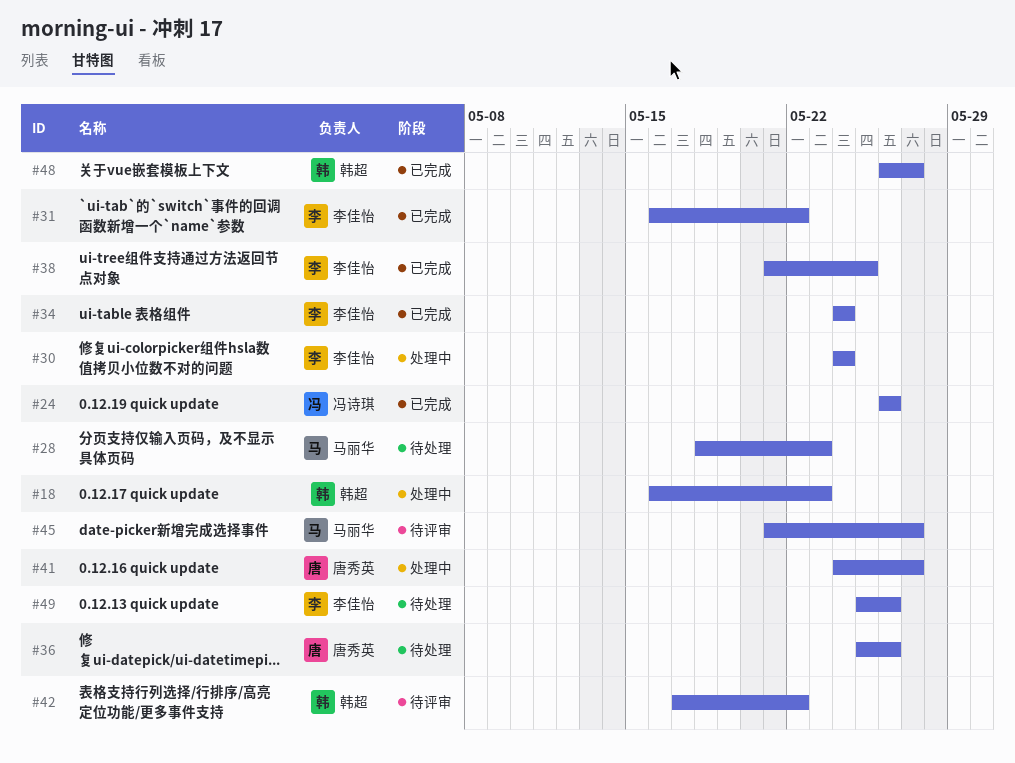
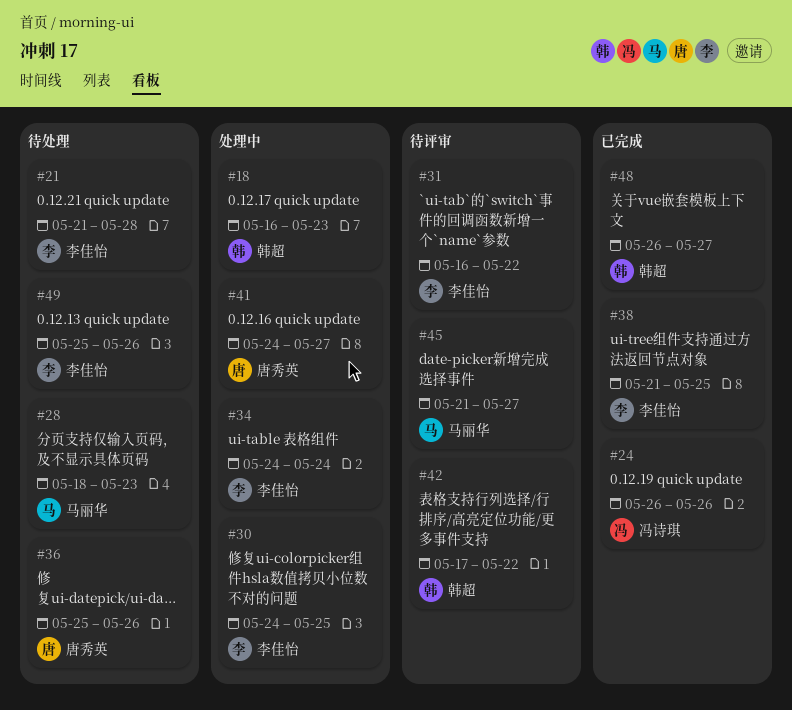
#21: none -> present
#30, due: May 24 -> May 25
#31, status: 已完成 -> 待评审
#34, status: 已完成 -> 处理中

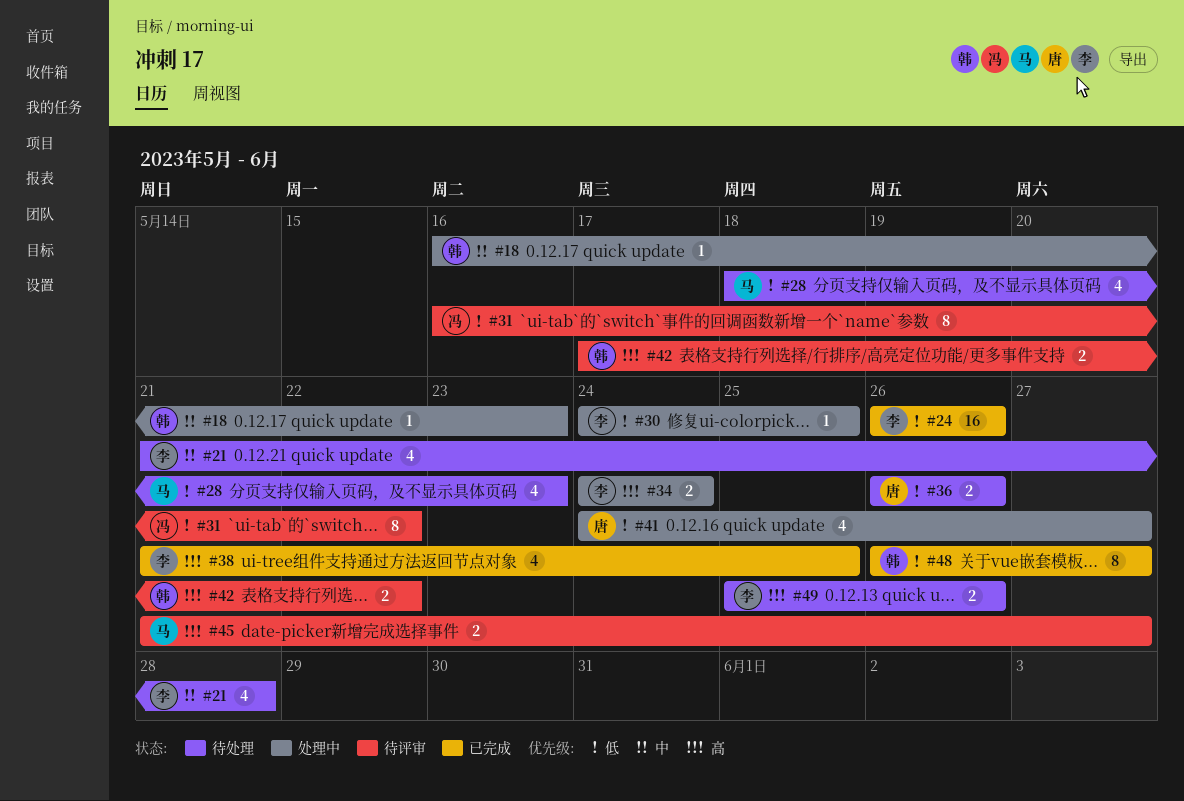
#24, owner: 冯诗琪 -> 李佳怡
#31, owner: 李佳怡 -> 冯诗琪
#36, start: May 25 -> May 26

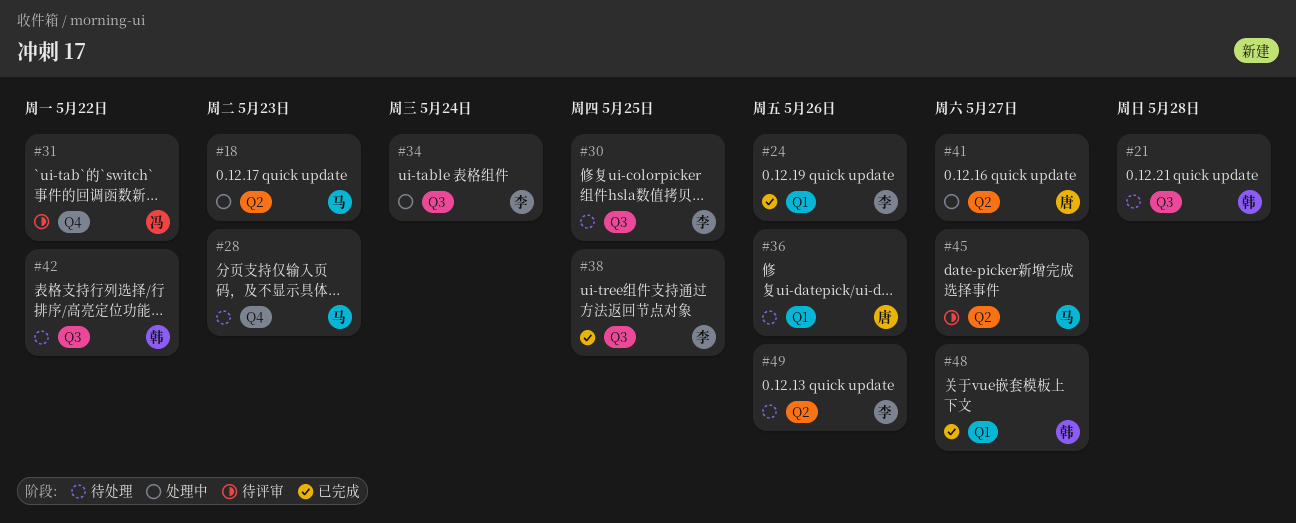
#18, owner: 韩 -> 马
#21, owner: 李 -> 韩
#30, status: 处理中 -> 待处理
#42, status: 待评审 -> 待处理

